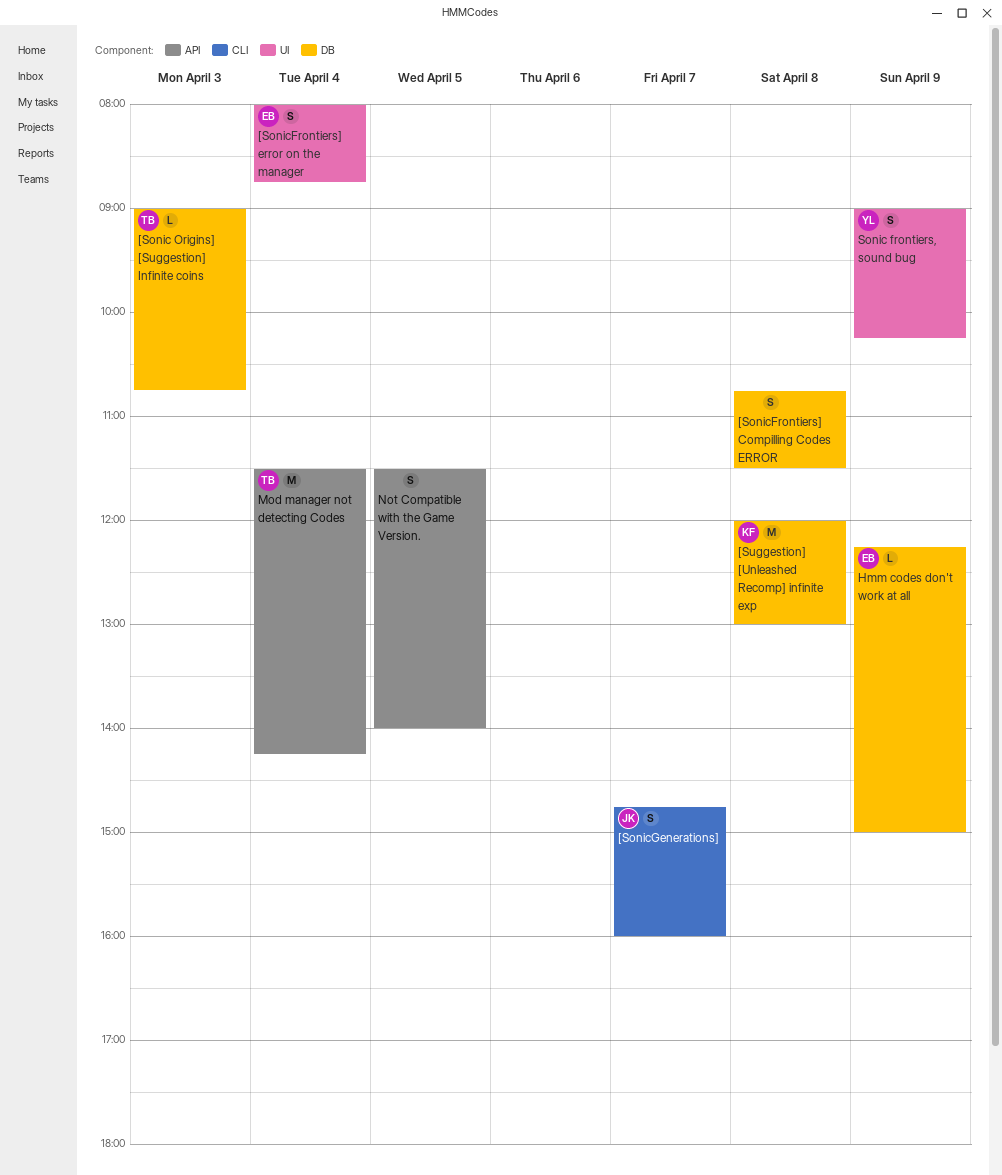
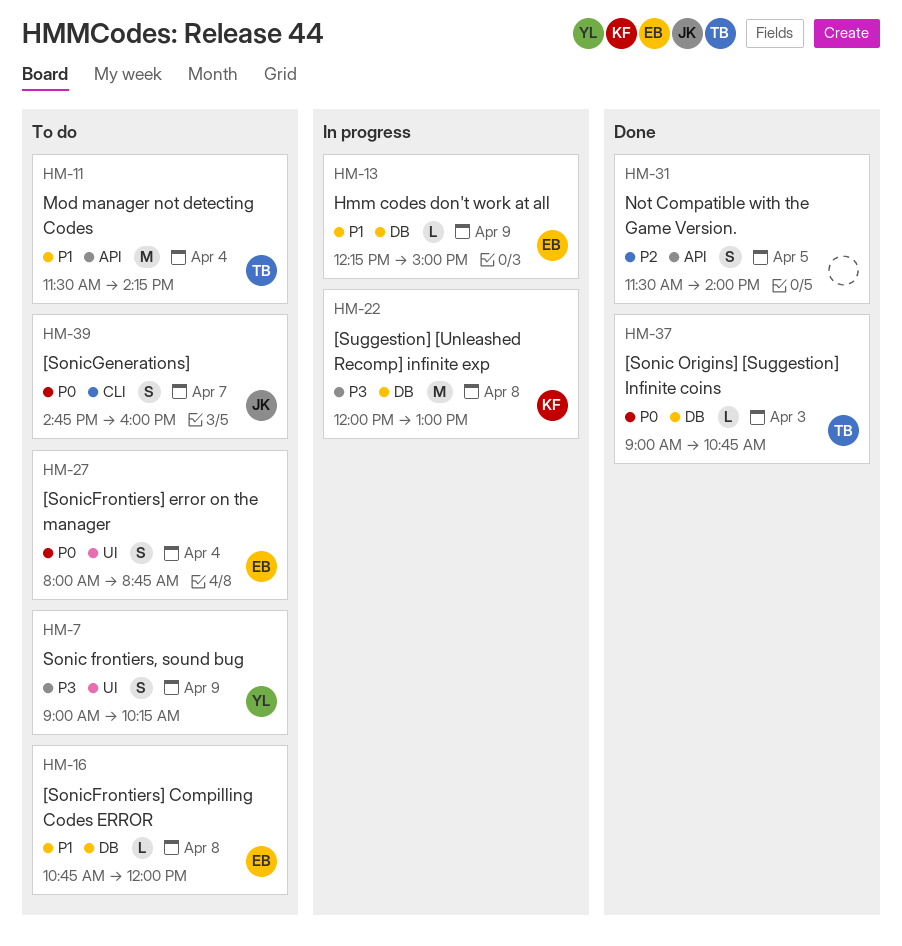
[SonicFrontiers] Compilling Codes ERROR, owner: none -> EB
[SonicFrontiers] Compilling Codes ERROR, estimate: S -> L
[SonicFrontiers] Compilling Codes ERROR, ends: 11:30 -> 12:00

